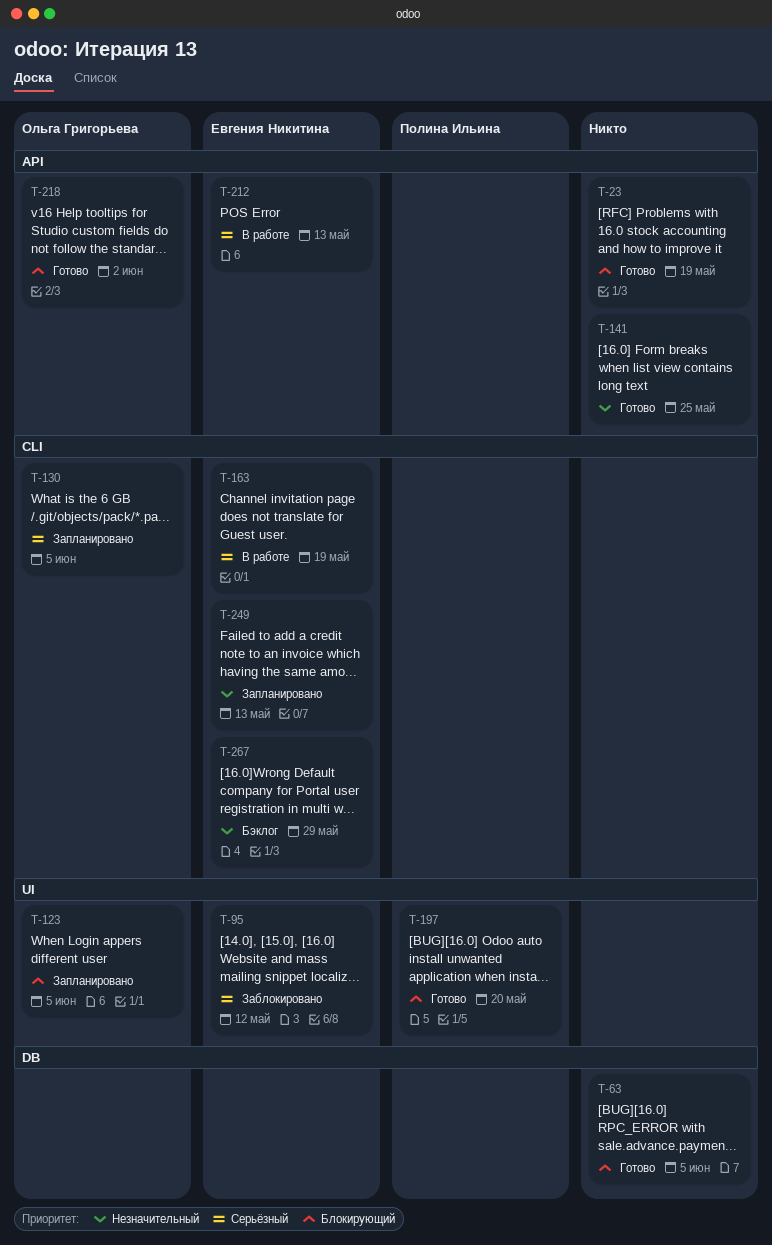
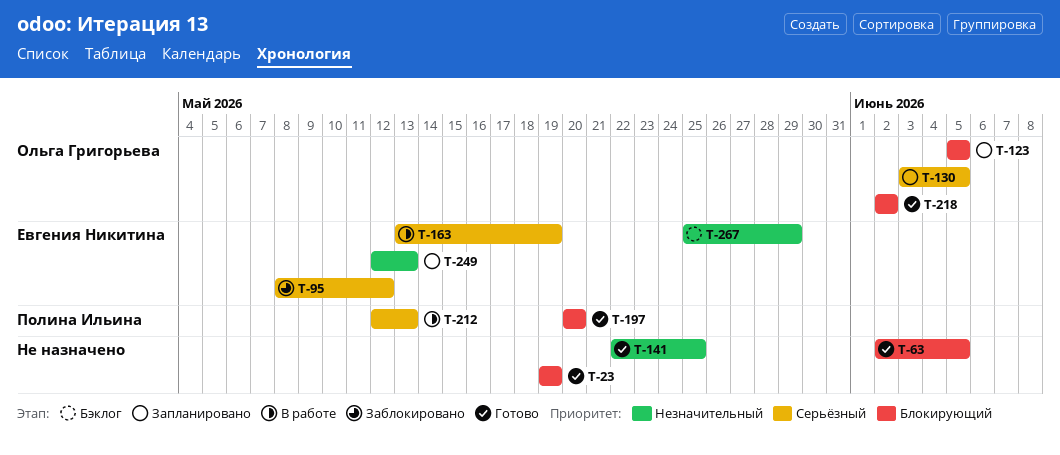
T-212, owner: Евгения Никитина -> Полина Ильина

